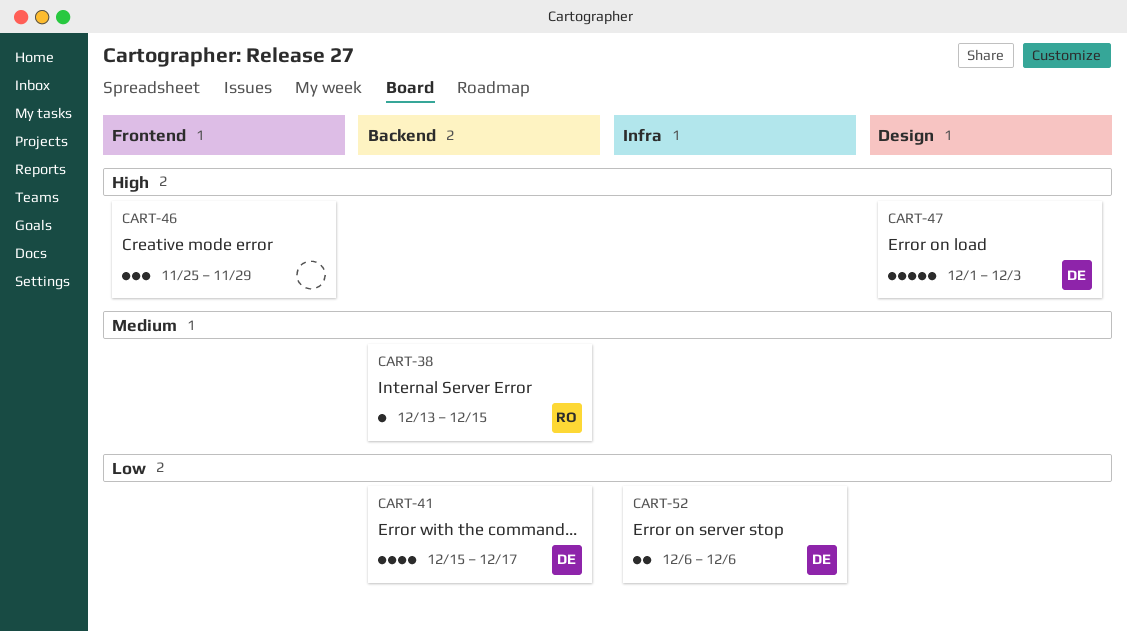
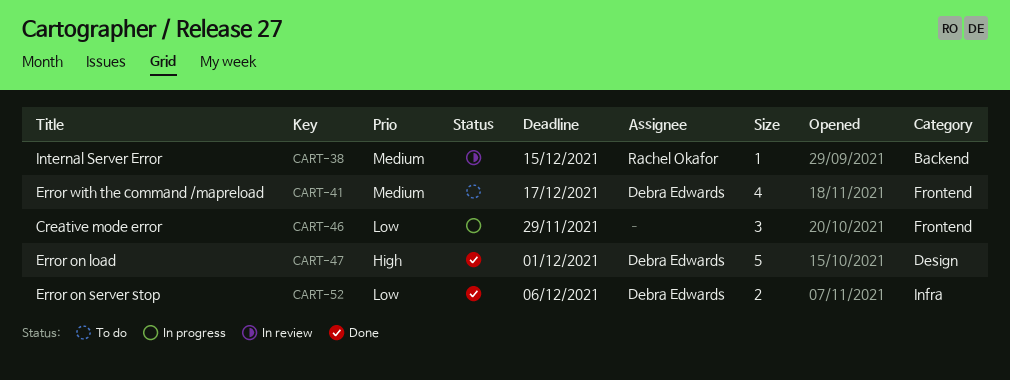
CART-41, priority: Low -> Medium
CART-41, label: Backend -> Frontend
CART-46, priority: High -> Low
CART-47, due: Dec 3 -> Dec 1

